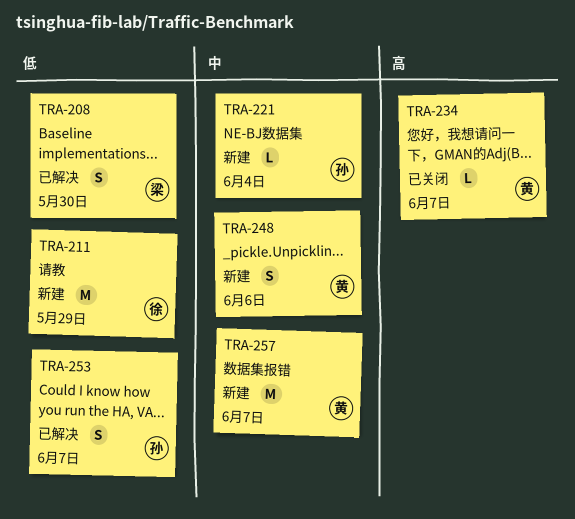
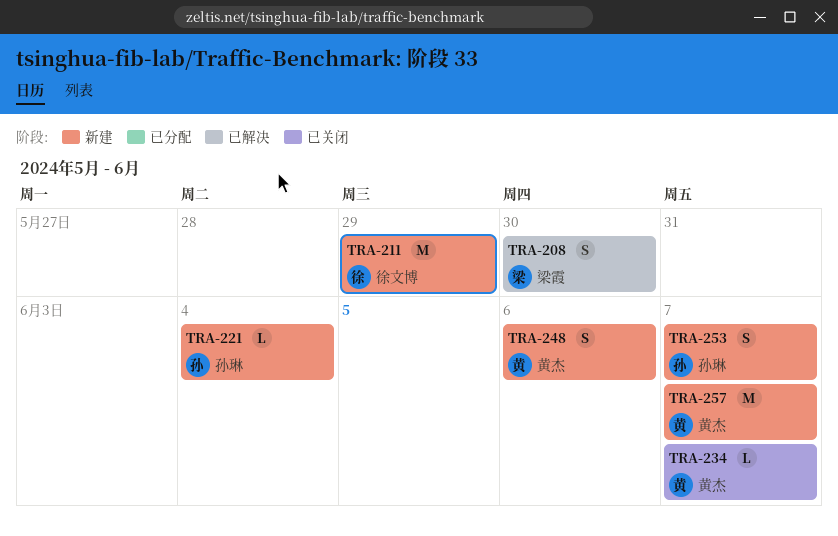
TRA-253, status: 已解决 -> 新建

